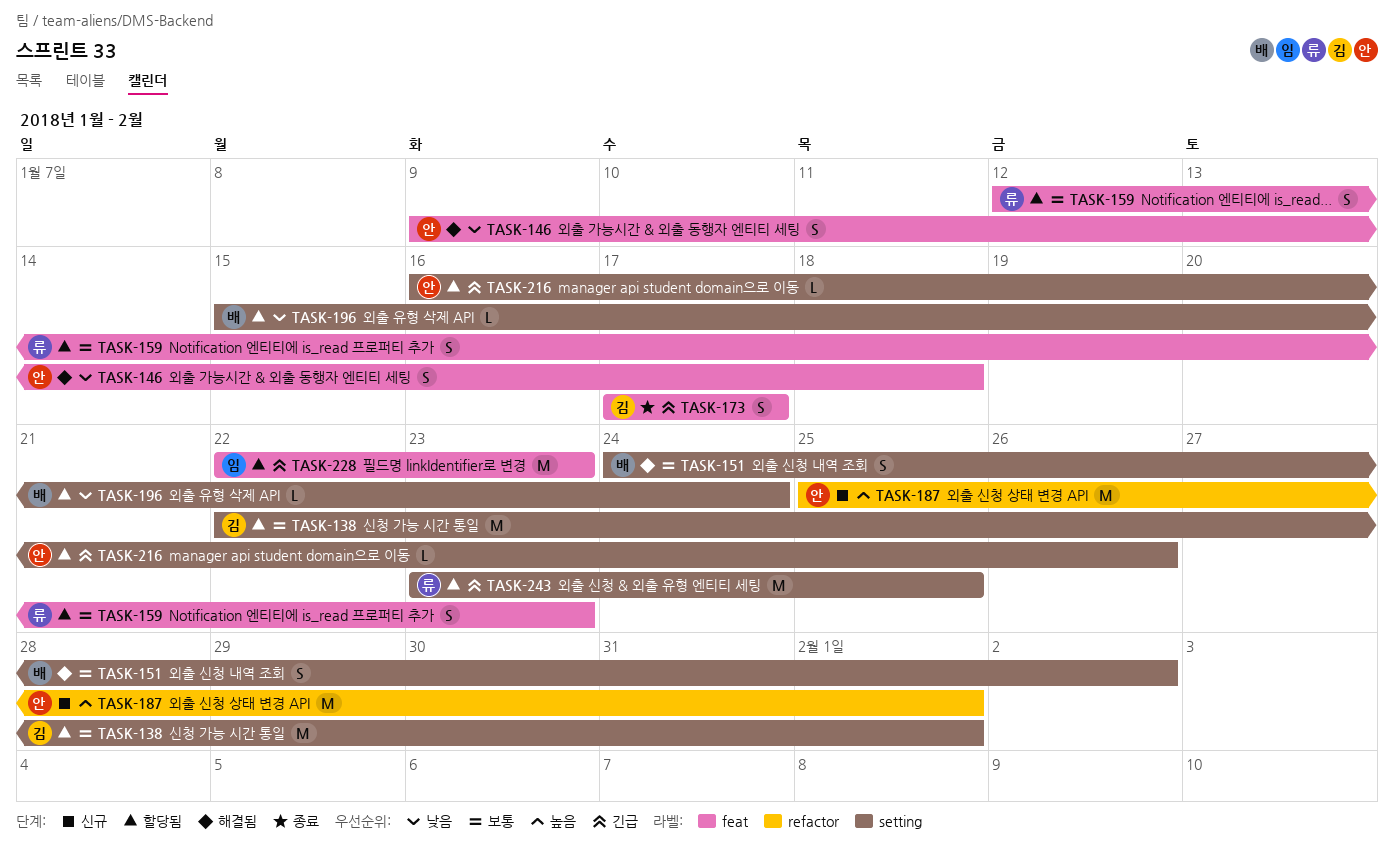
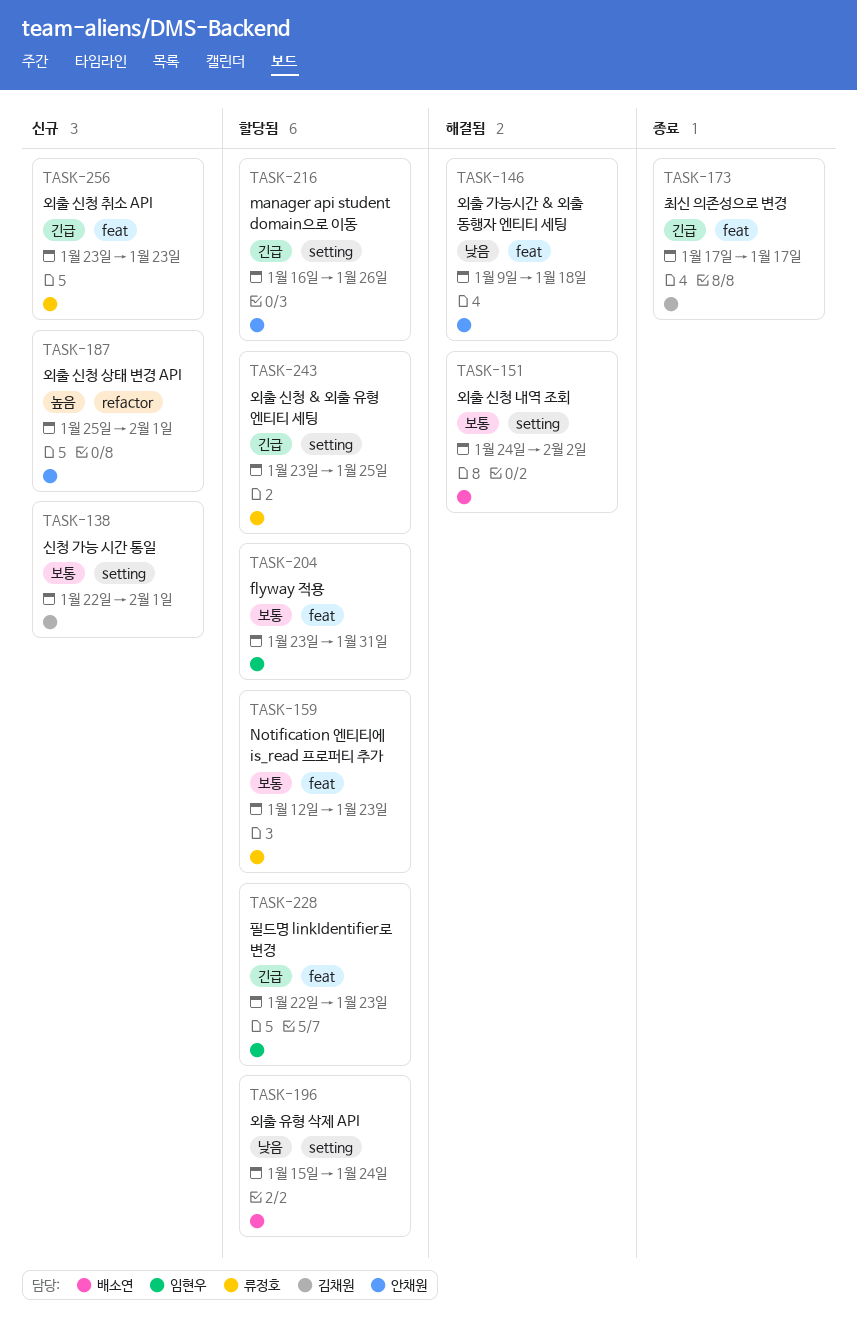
TASK-138, status: 할당됨 -> 신규
TASK-204: none -> present
TASK-256: none -> present

